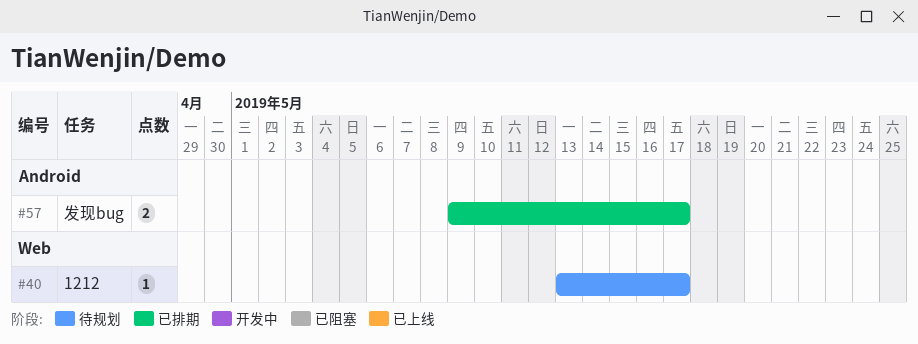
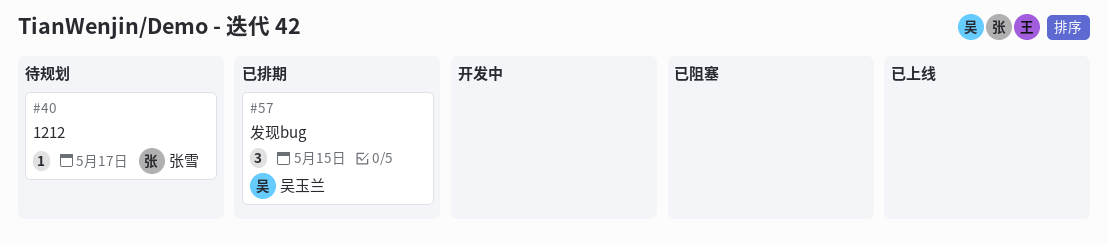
#57, estimate: 2 -> 3
#57, due: May 17 -> May 15

